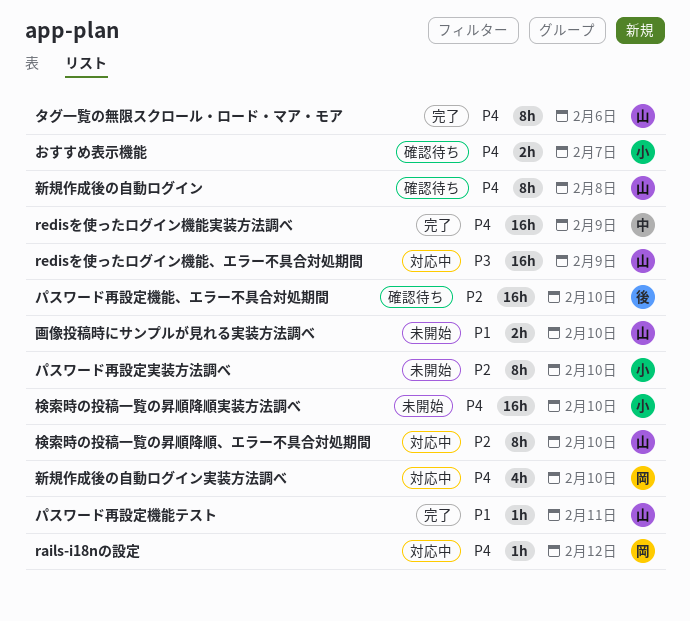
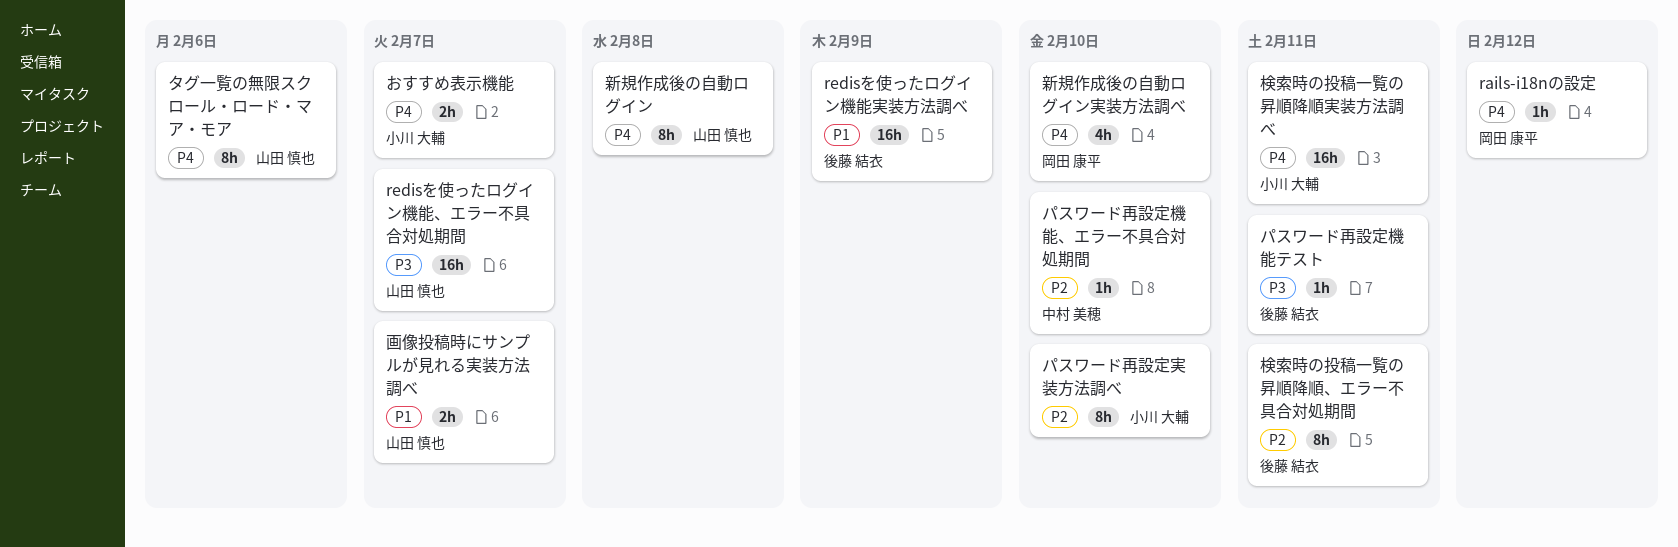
redisを使ったログイン機能、エラー不具合対処期間, due: Feb 9 -> Feb 7
redisを使ったログイン機能実装方法調べ, owner: 中村 美穂 -> 後藤 結衣
redisを使ったログイン機能実装方法調べ, priority: P4 -> P1
パスワード再設定機能、エラー不具合対処期間, owner: 後藤 結衣 -> 中村 美穂
パスワード再設定機能、エラー不具合対処期間, estimate: 16h -> 1h
パスワード再設定機能テスト, owner: 山田 慎也 -> 後藤 結衣
パスワード再設定機能テスト, priority: P1 -> P3
検索時の投稿一覧の昇順降順、エラー不具合対処期間, owner: 山田 慎也 -> 後藤 結衣
検索時の投稿一覧の昇順降順、エラー不具合対処期間, due: Feb 10 -> Feb 11
検索時の投稿一覧の昇順降順実装方法調べ, due: Feb 10 -> Feb 11
画像投稿時にサンプルが見れる実装方法調べ, due: Feb 10 -> Feb 7

